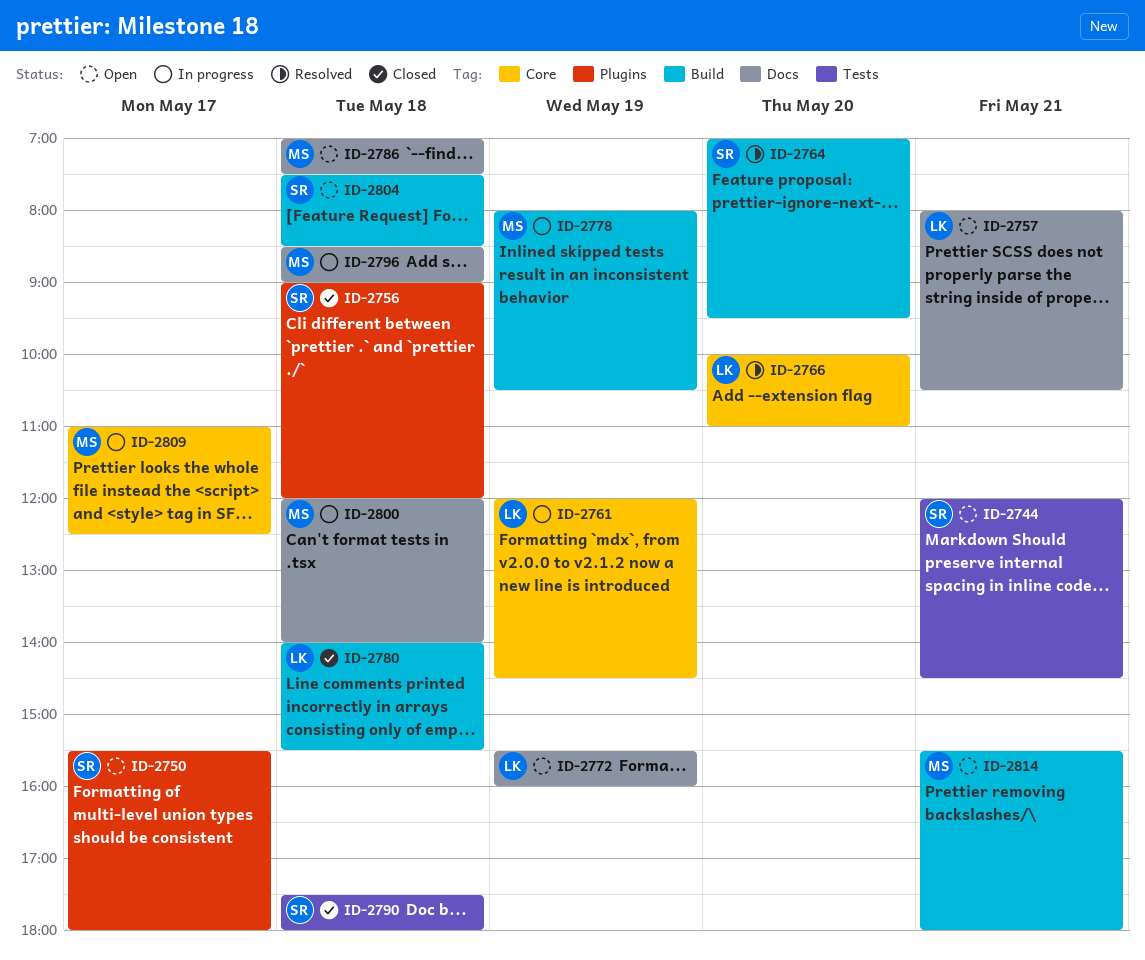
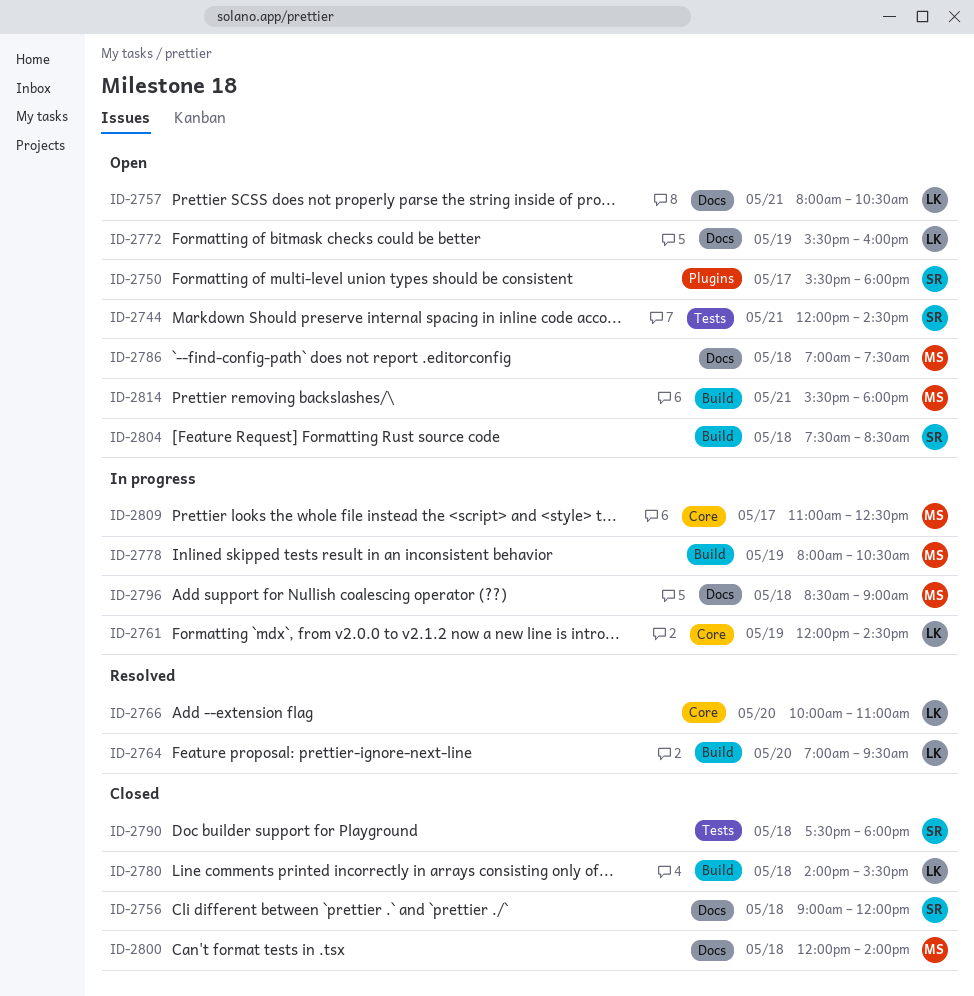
ID-2756, label: Plugins -> Docs
ID-2764, owner: SR -> LK
ID-2800, status: In progress -> Closed

